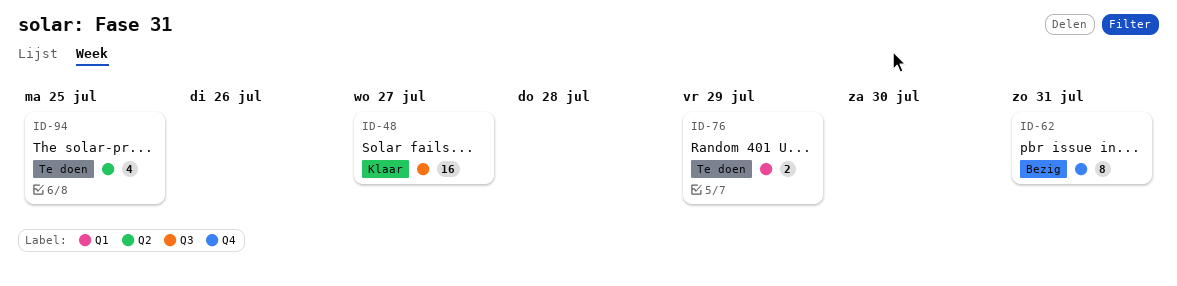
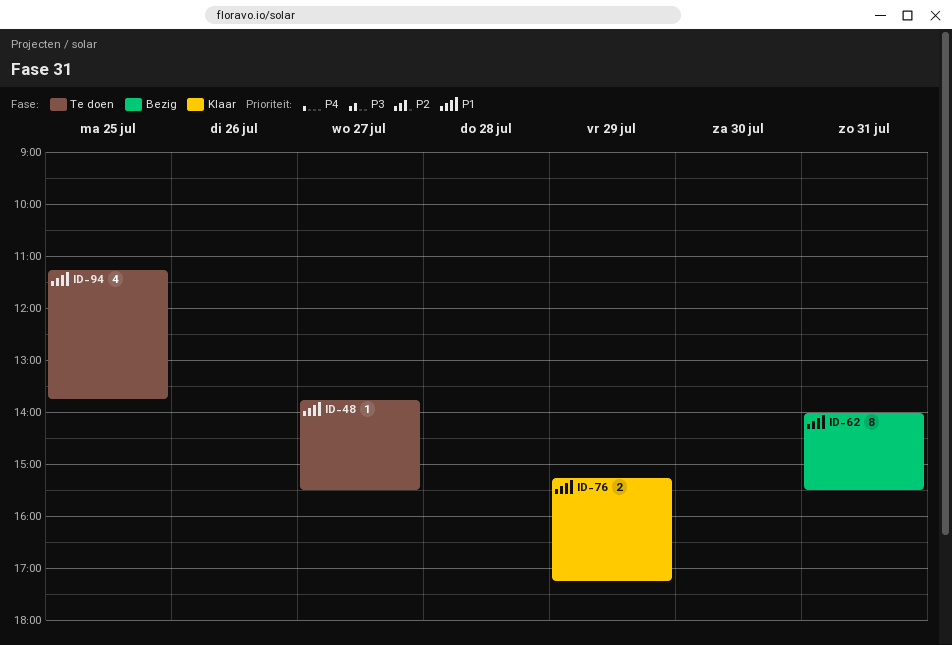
ID-48, status: Klaar -> Te doen
ID-48, estimate: 16 -> 1
ID-76, status: Te doen -> Klaar

